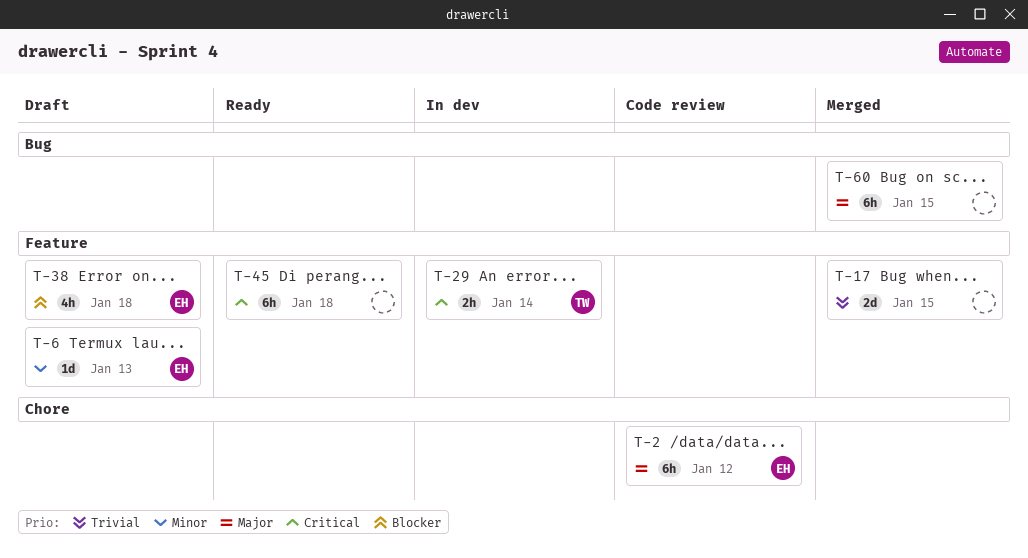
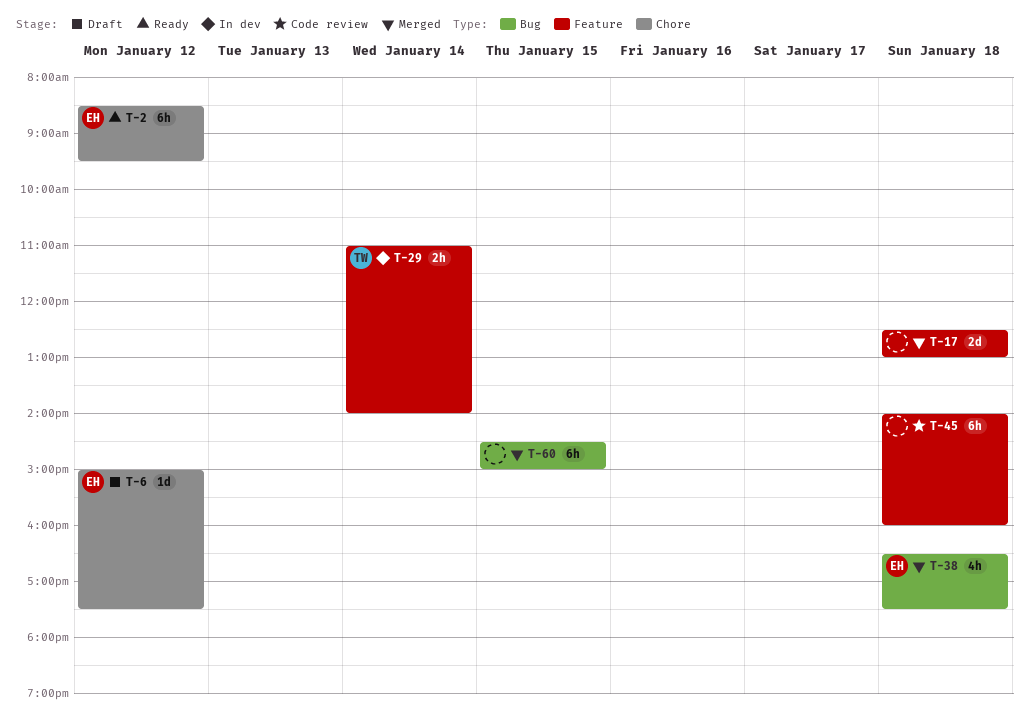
T-2, status: Code review -> Ready
T-6, label: Feature -> Chore
T-6, day: Jan 13 -> Jan 12
T-17, day: Jan 15 -> Jan 18
T-38, status: Draft -> Merged
T-38, label: Feature -> Bug
T-45, status: Ready -> Code review

